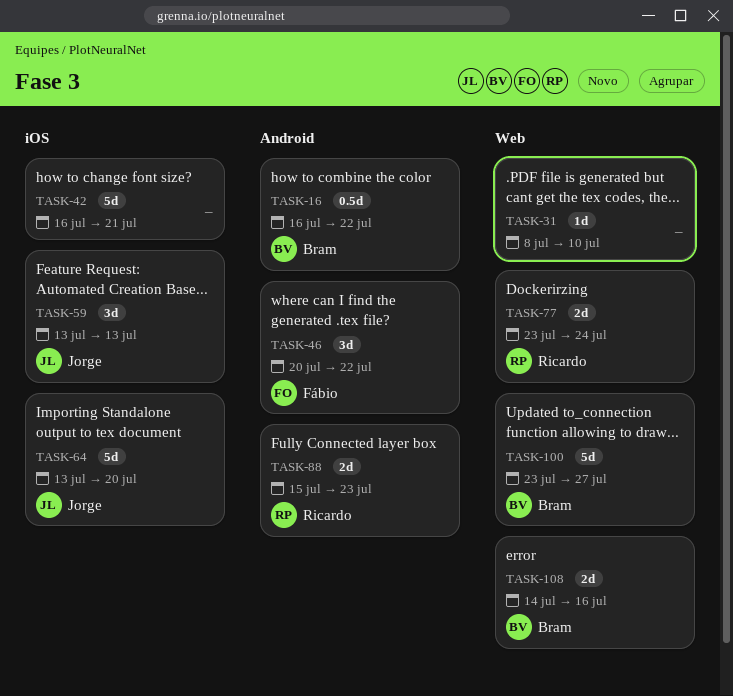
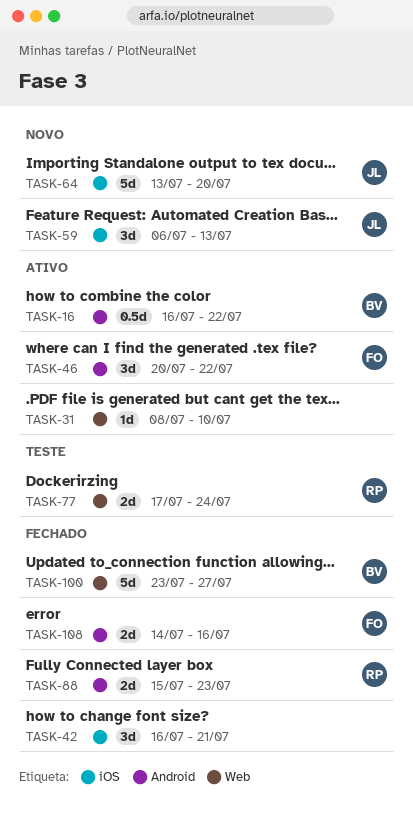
TASK-42, estimate: 5d -> 3d
TASK-59, start: Jul 13 -> Jul 6
TASK-77, start: Jul 23 -> Jul 17
TASK-108, owner: Bram -> Fábio
TASK-108, label: Web -> Android

